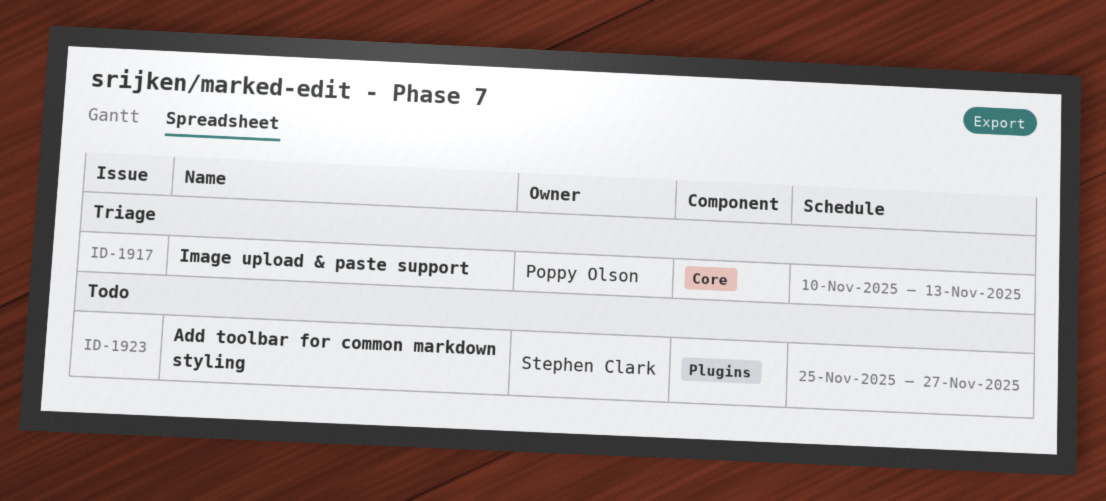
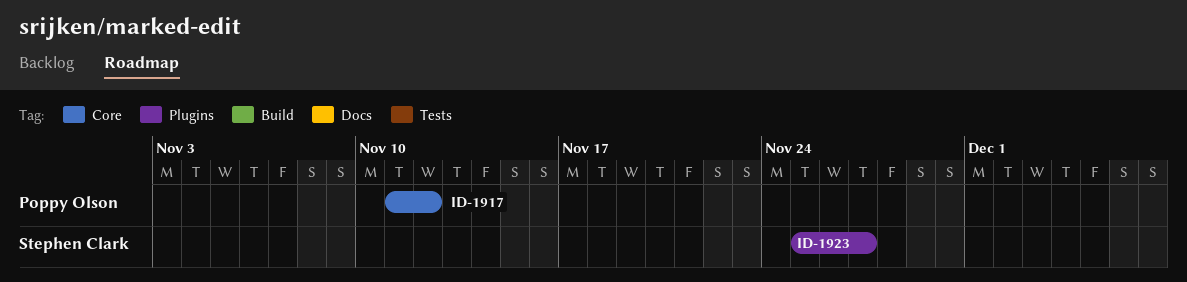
ID-1917, start: Nov 10 -> Nov 11
ID-1917, due: Nov 13 -> Nov 12

